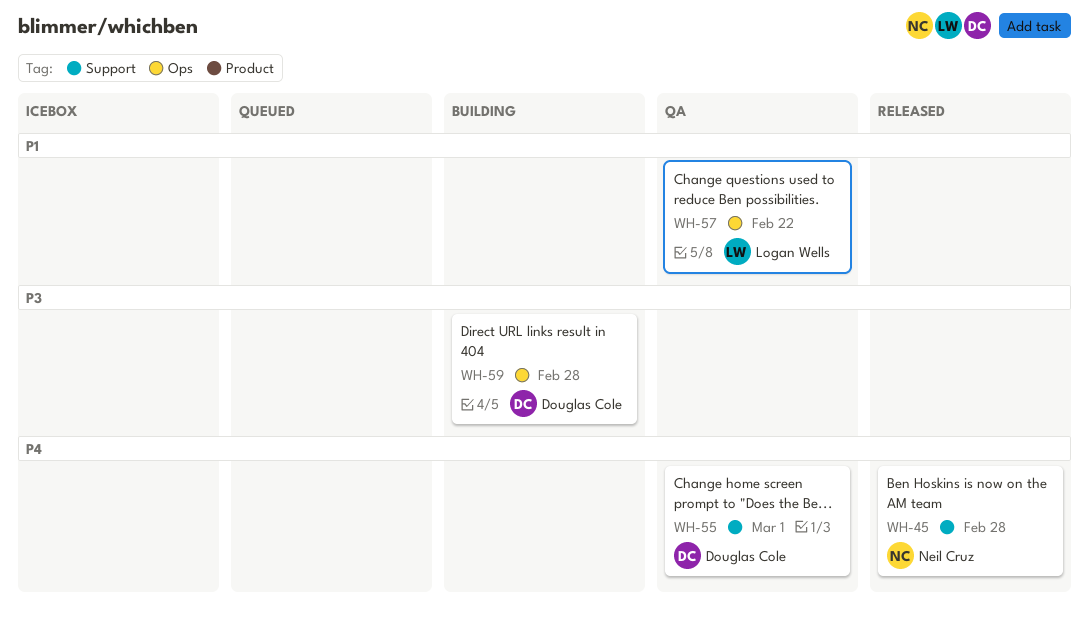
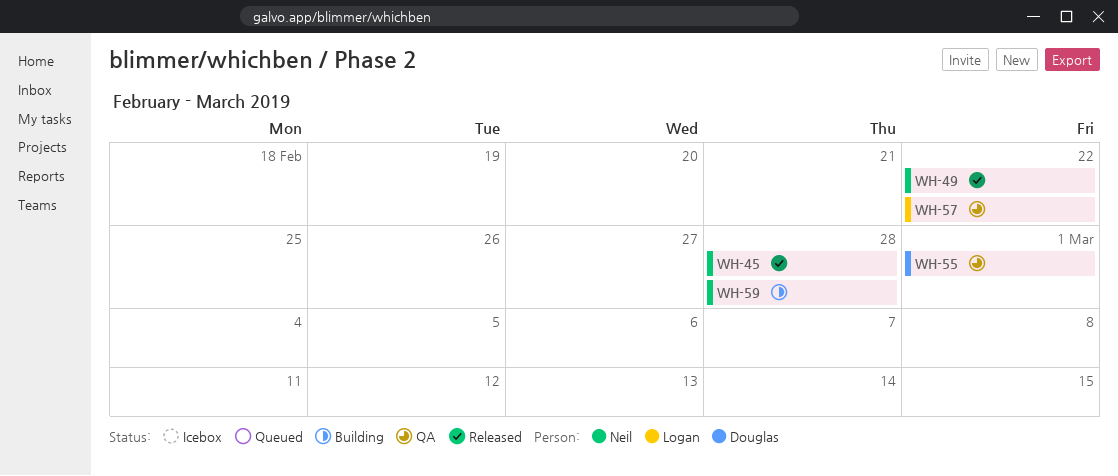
WH-49: none -> present
WH-59, owner: Douglas Cole -> Neil Cruz

